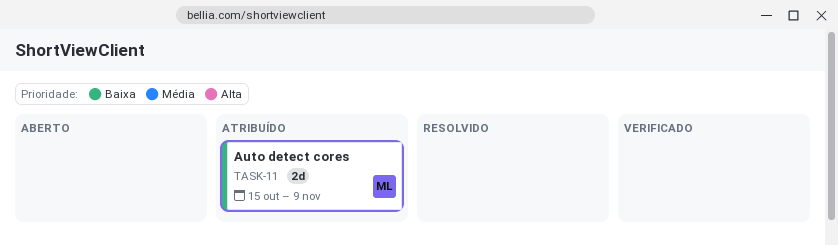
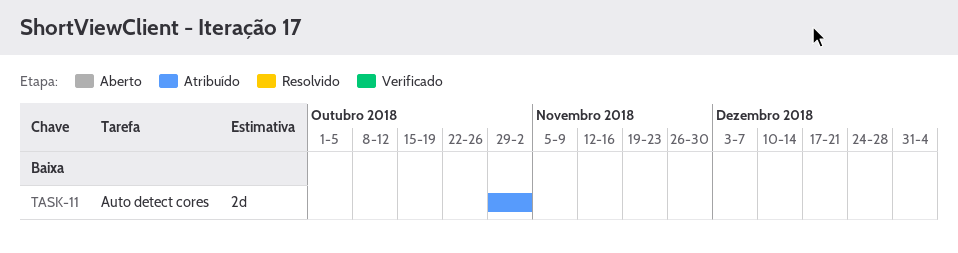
TASK-11, start: Oct 15 -> Oct 29
TASK-11, due: Nov 9 -> Nov 2

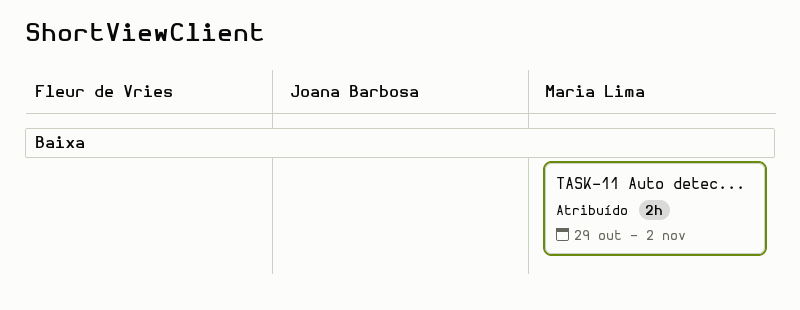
TASK-11, estimate: 2d -> 2h

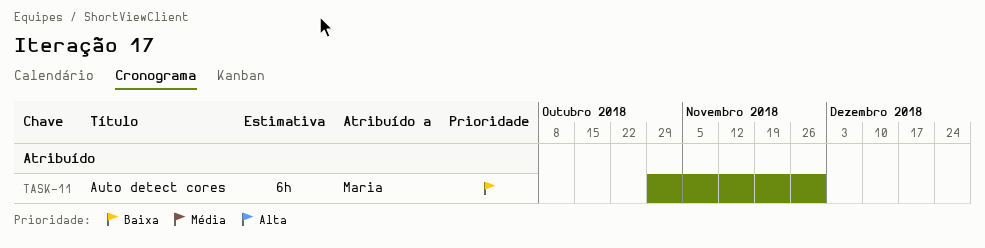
TASK-11, estimate: 2h -> 6h
TASK-11, due: Nov 2 -> Nov 30

